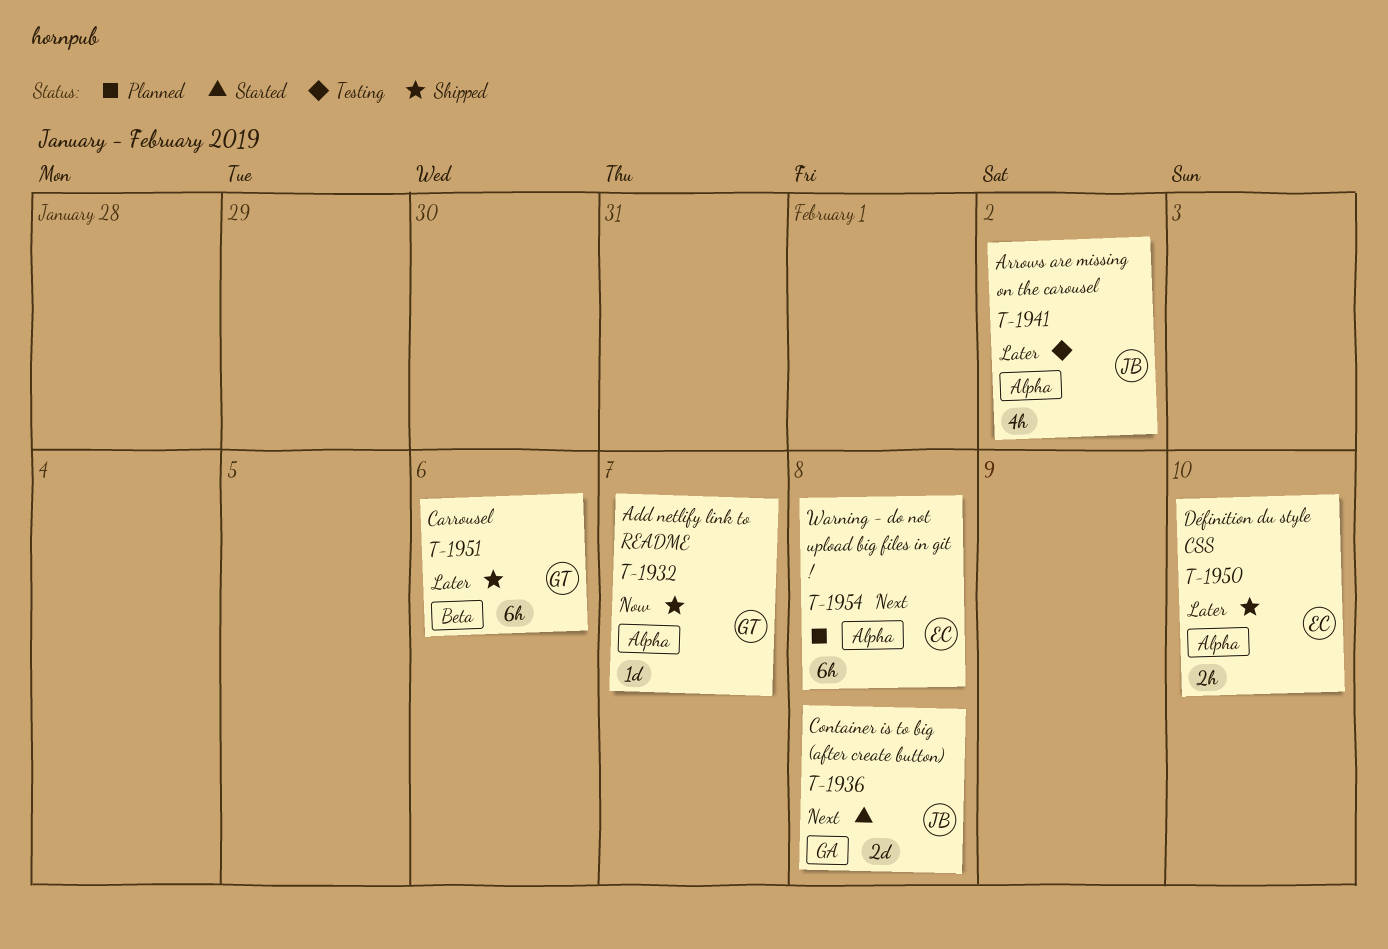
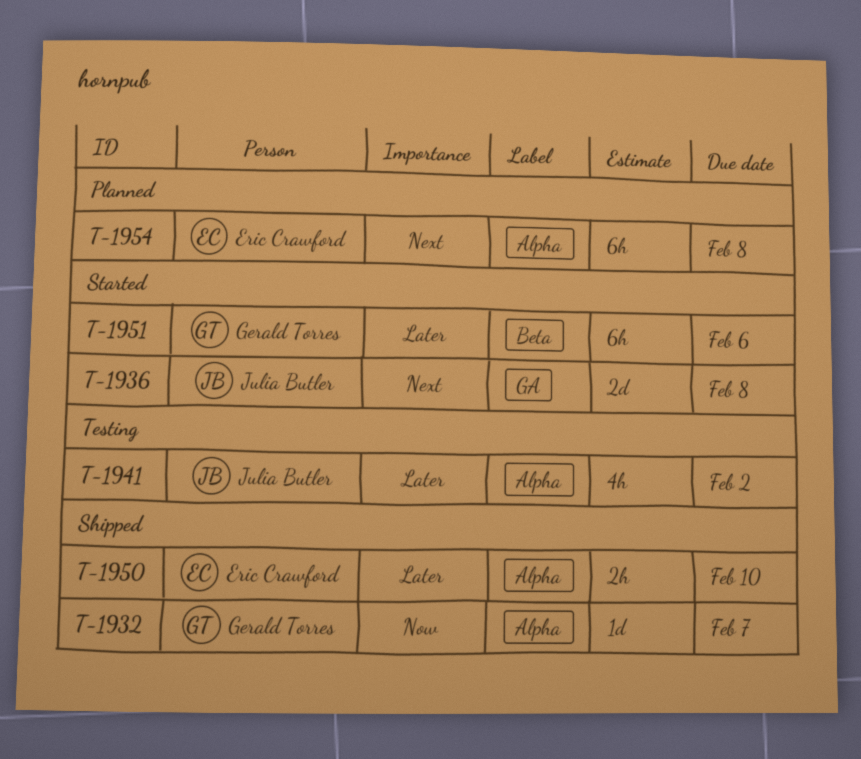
T-1951, status: Shipped -> Started

